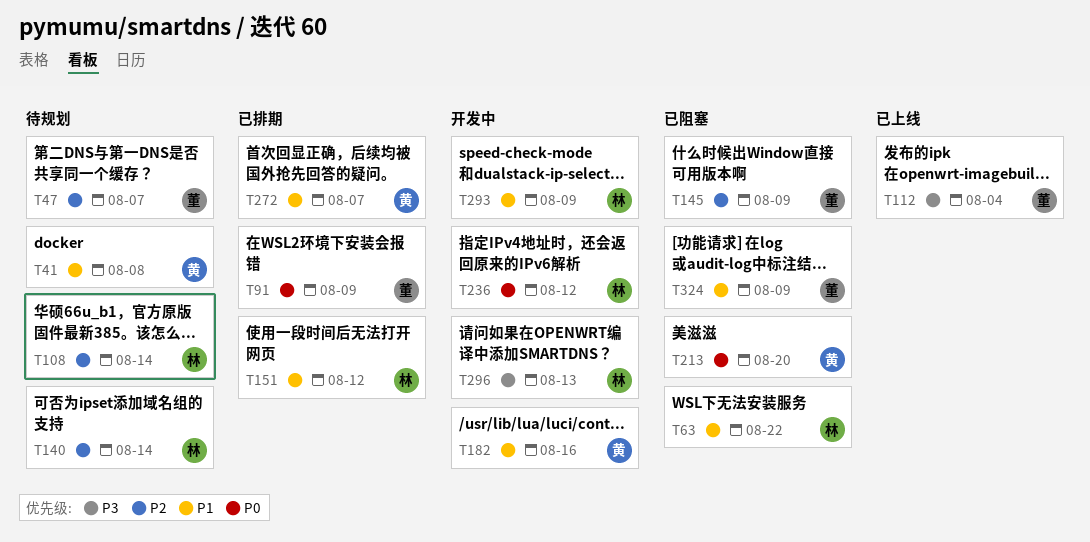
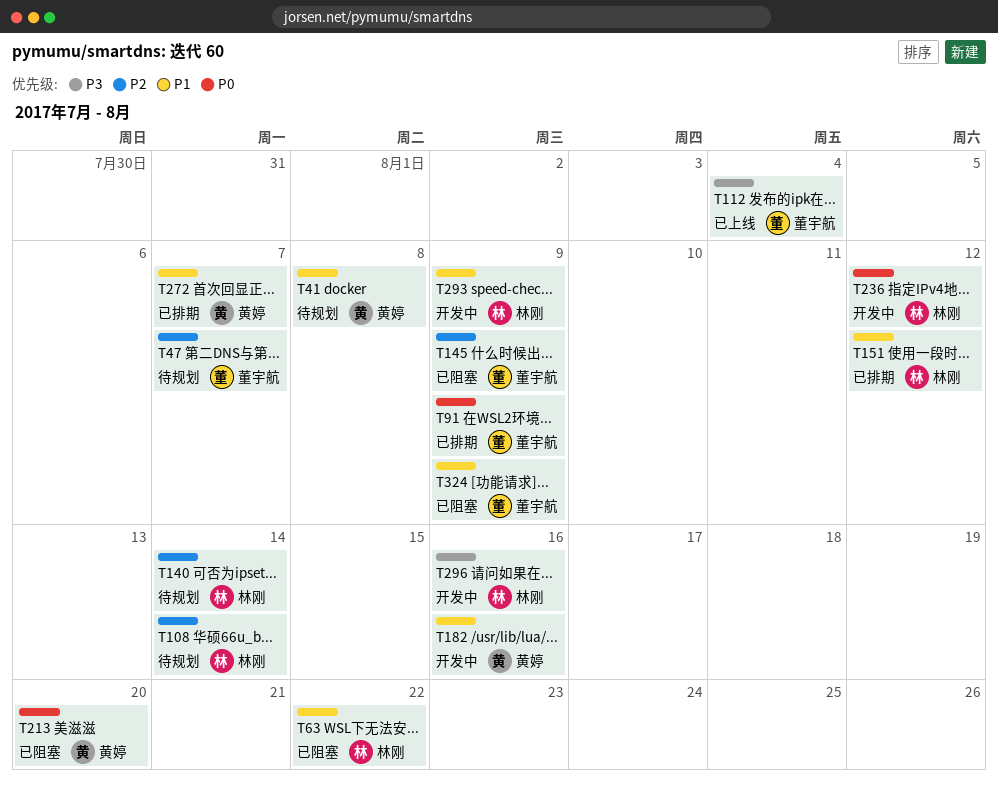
T296, due: Aug 13 -> Aug 16

